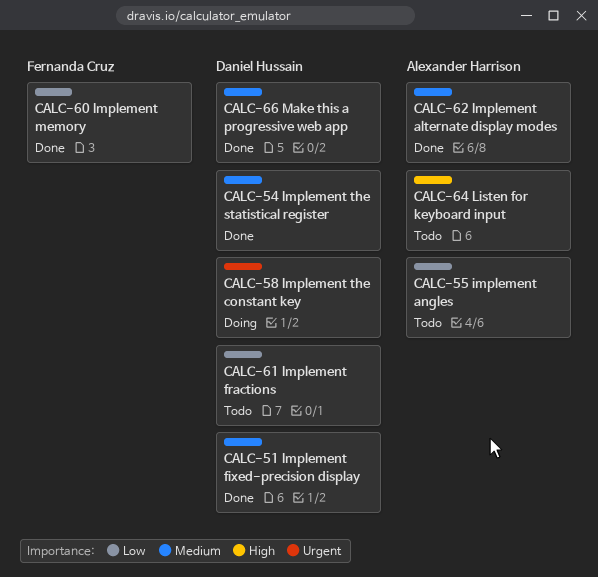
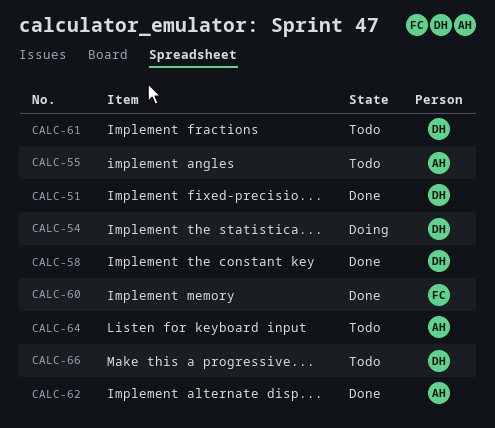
CALC-54, status: Done -> Doing
CALC-58, status: Doing -> Done
CALC-66, status: Done -> Todo

